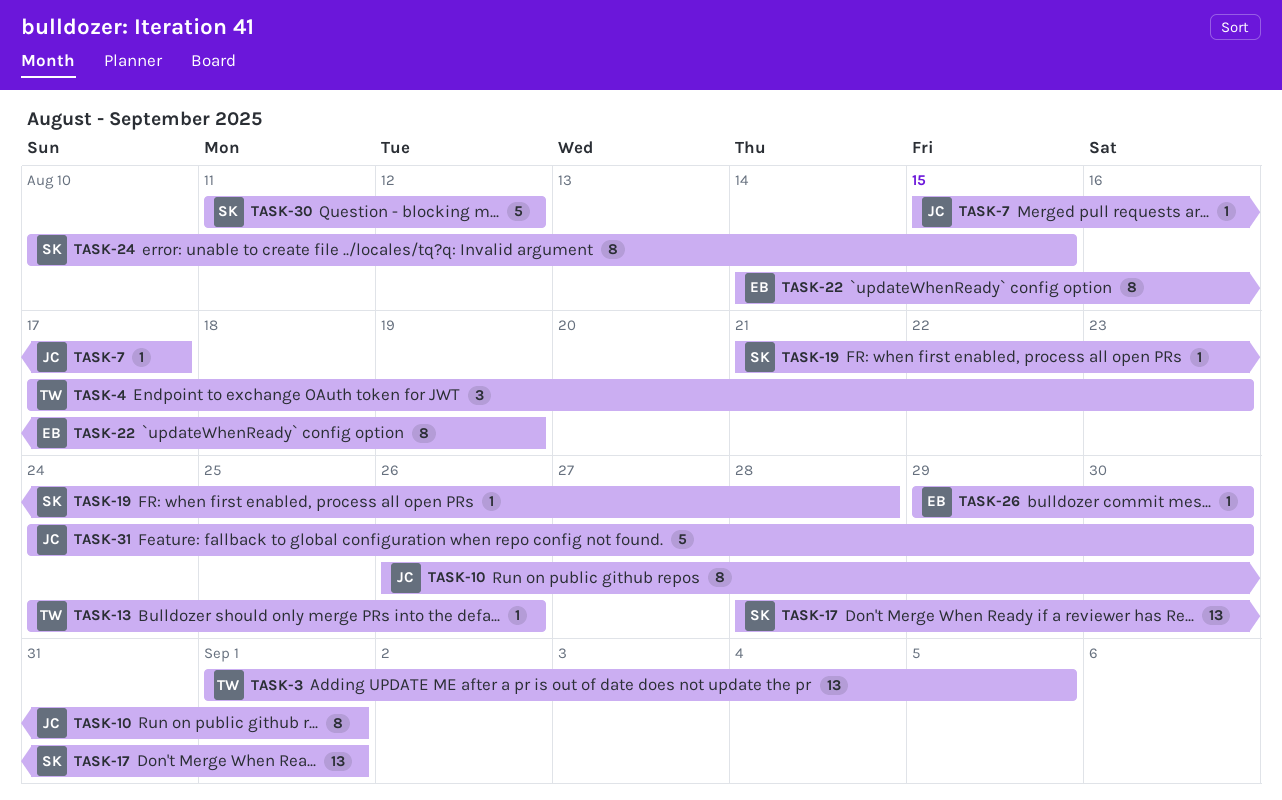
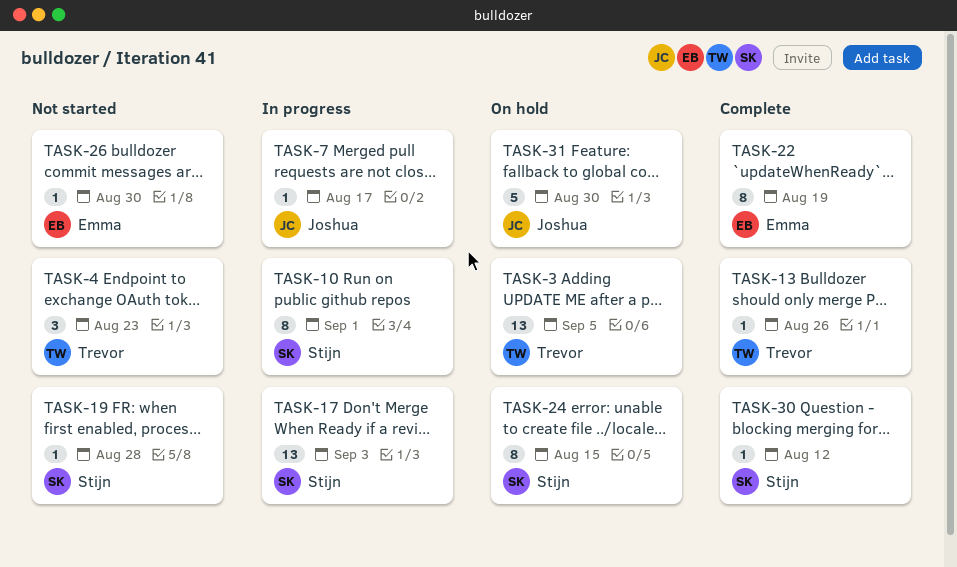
TASK-10, owner: Joshua -> Stijn
TASK-17, due: Sep 1 -> Sep 3
TASK-30, estimate: 5 -> 1

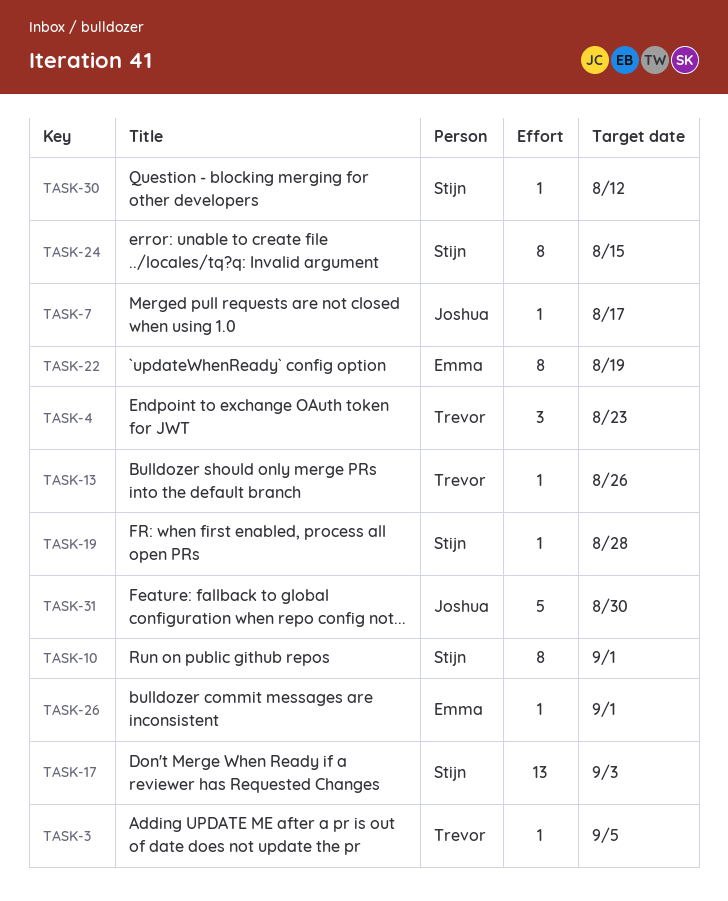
TASK-3, estimate: 13 -> 1
TASK-26, due: Aug 30 -> Sep 1

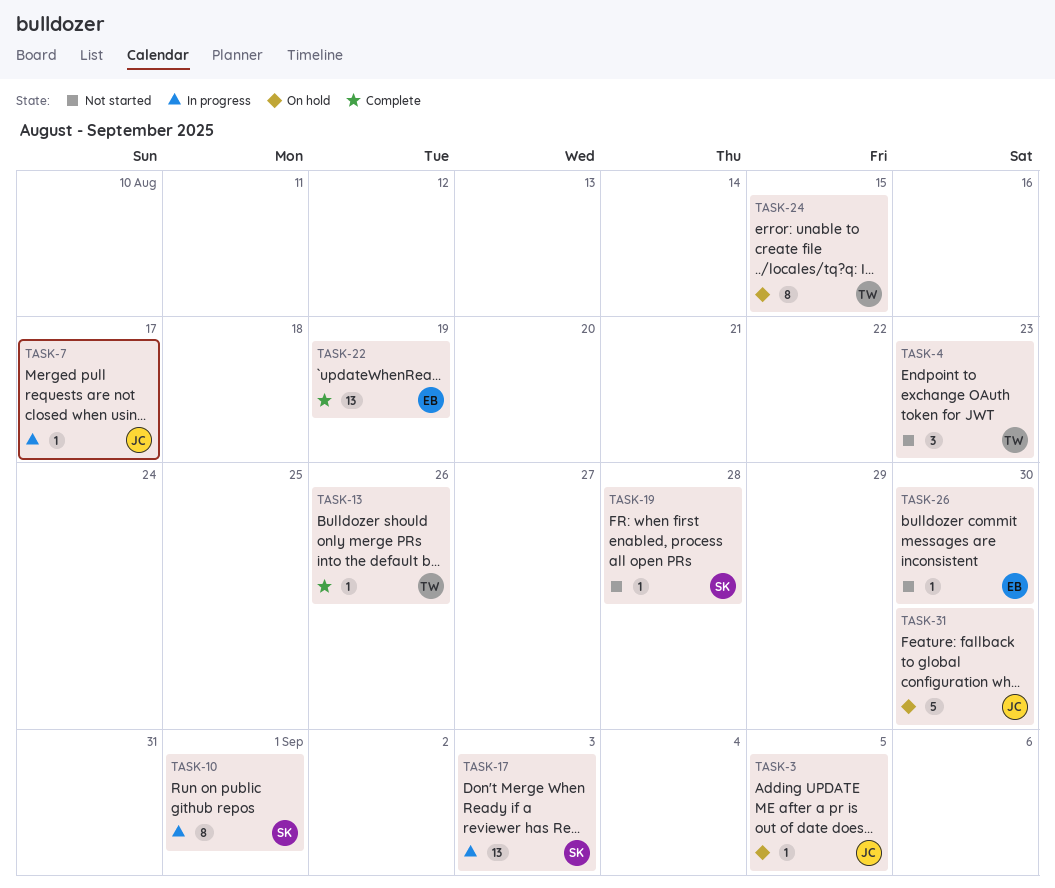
TASK-3, owner: Trevor -> Joshua
TASK-22, estimate: 8 -> 13
TASK-24, owner: Stijn -> Trevor
TASK-26, due: Sep 1 -> Aug 30
TASK-30: present -> none

